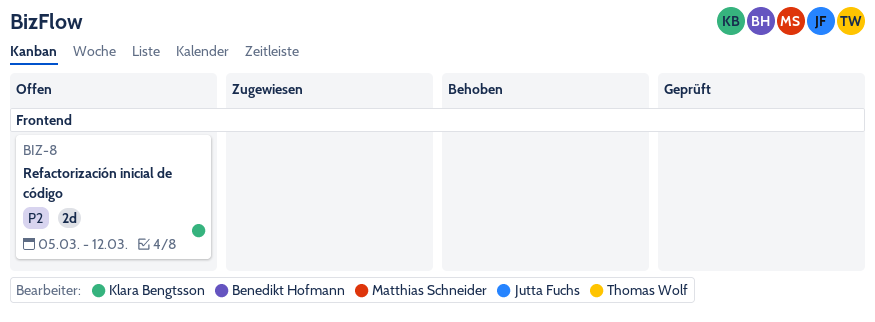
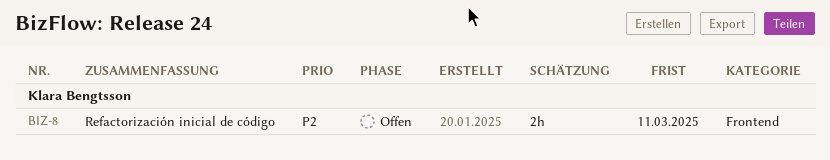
BIZ-8, estimate: 2d -> 2h
BIZ-8, due: Mar 12 -> Mar 11

